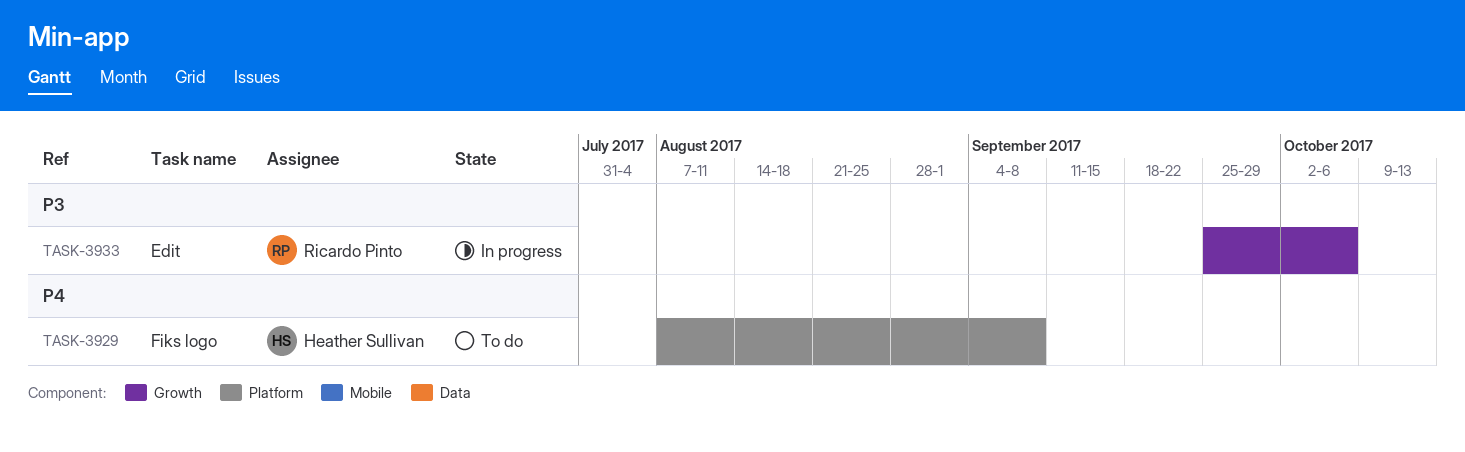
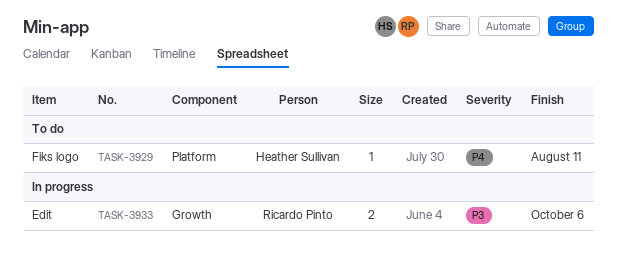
TASK-3929, due: Sep 8 -> Aug 11

